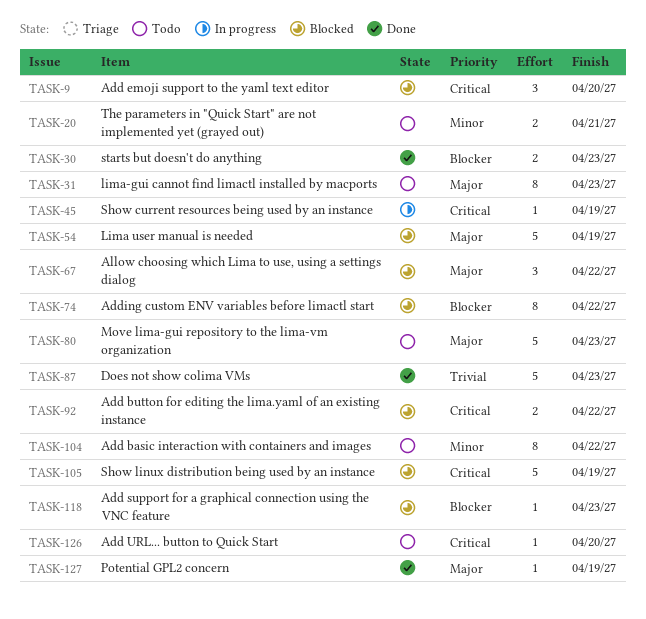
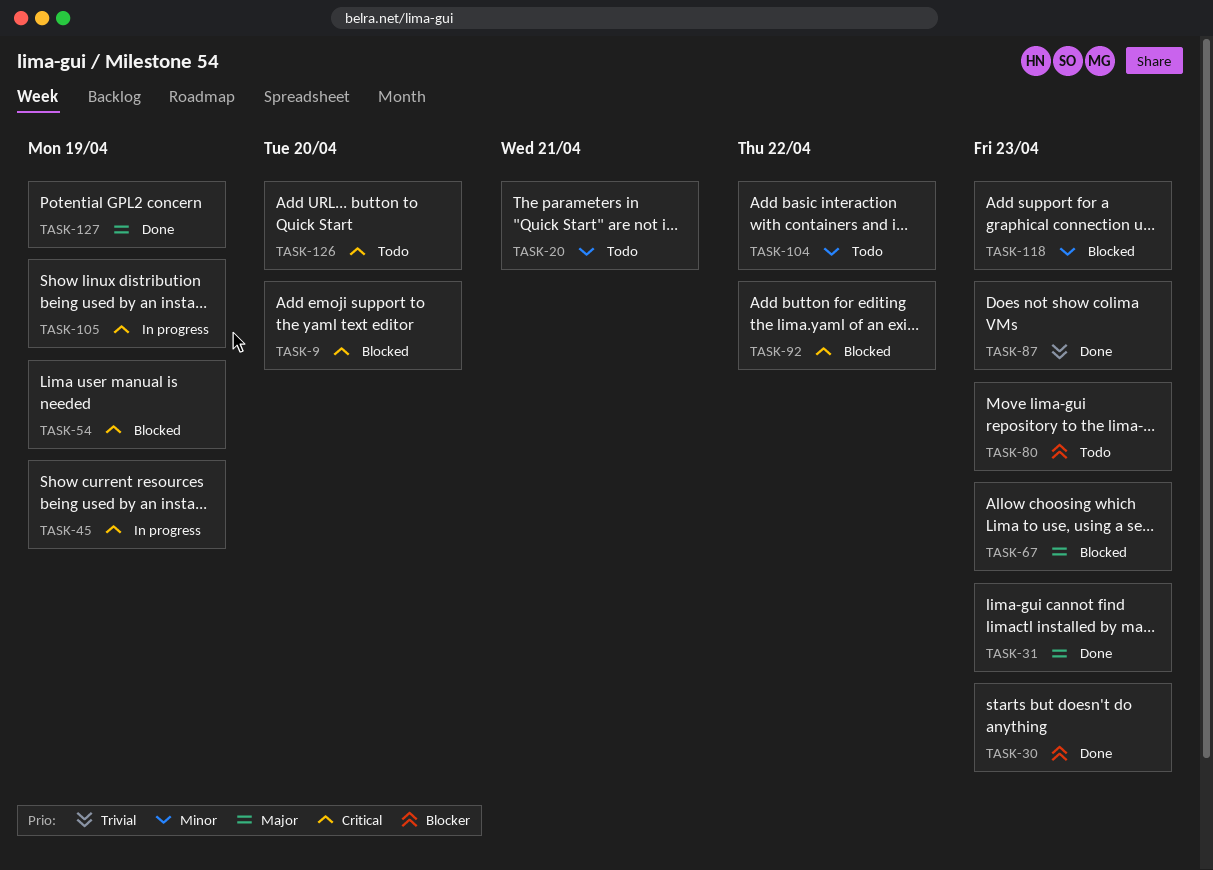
TASK-31, status: Todo -> Done
TASK-54, priority: Major -> Critical
TASK-67, due: Apr 22 -> Apr 23
TASK-74: present -> none
TASK-80, priority: Major -> Blocker
TASK-105, status: Blocked -> In progress
TASK-118, priority: Blocker -> Minor

